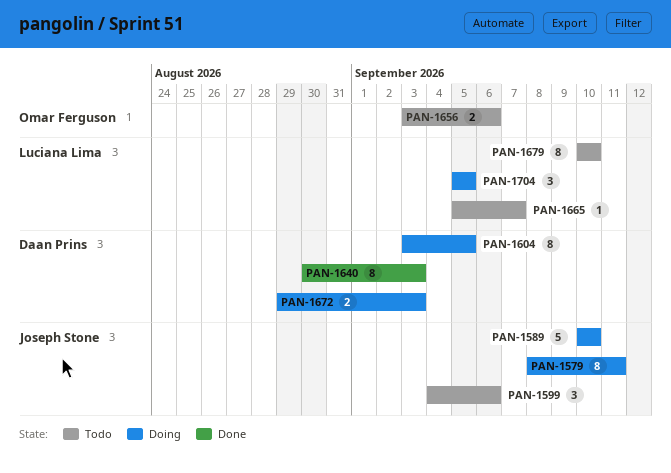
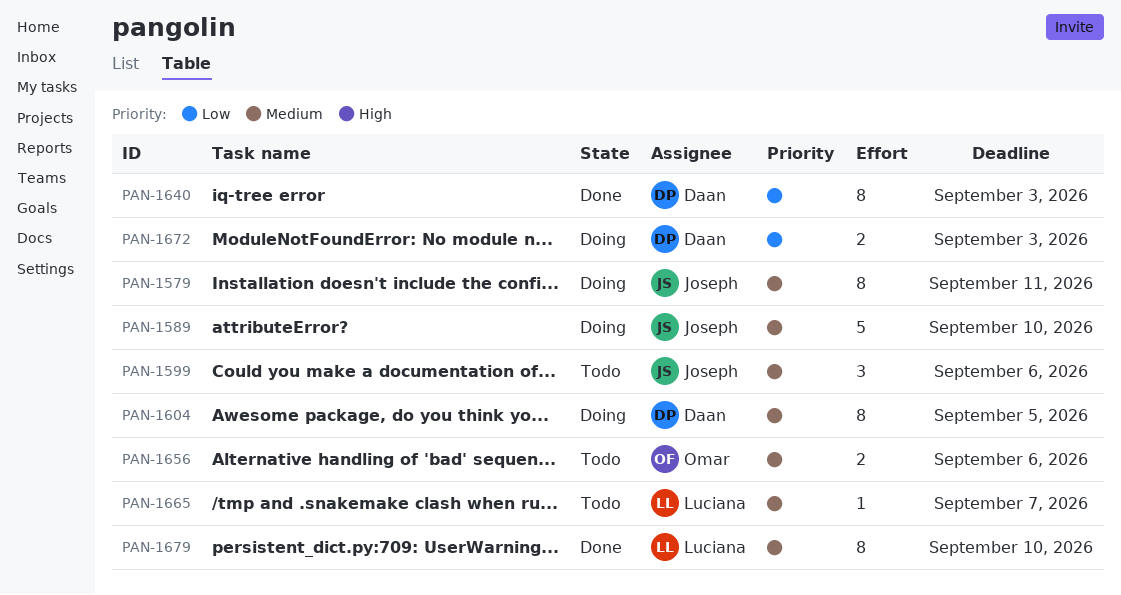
PAN-1679, status: Todo -> Done
PAN-1704: present -> none

